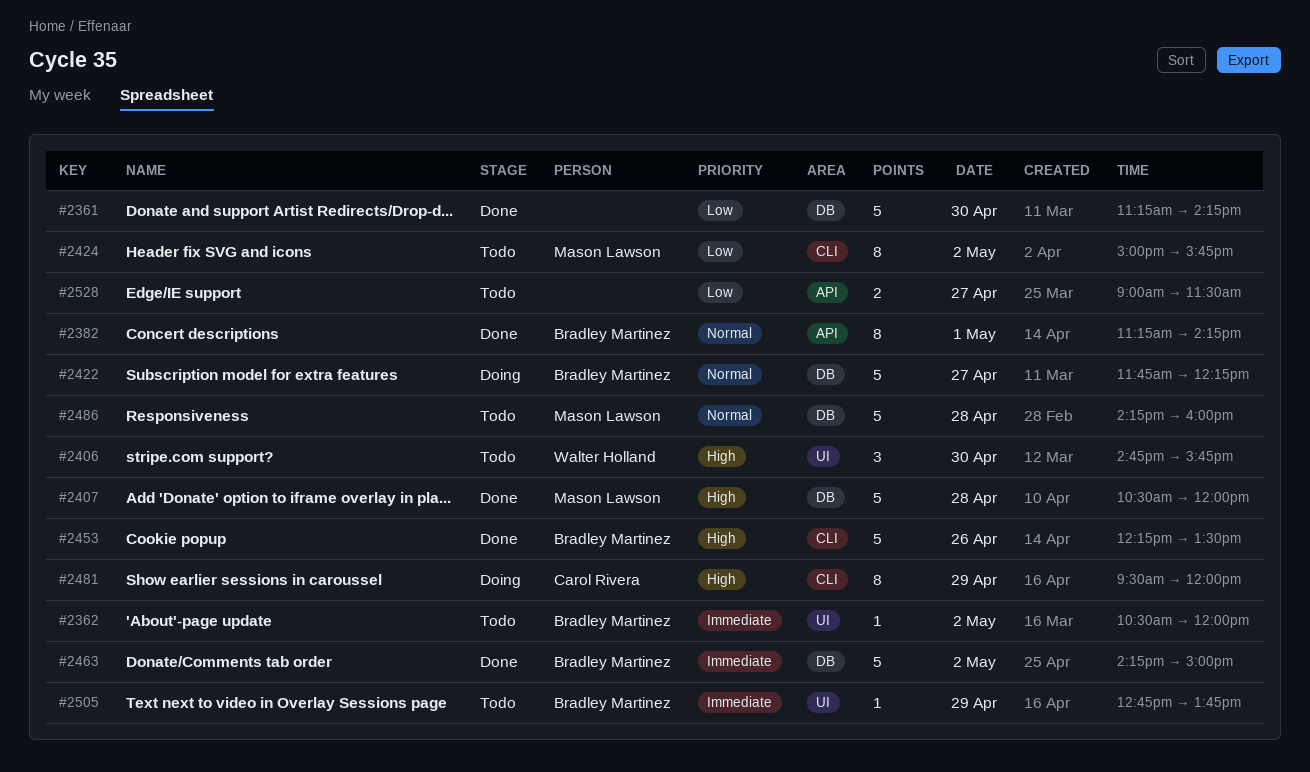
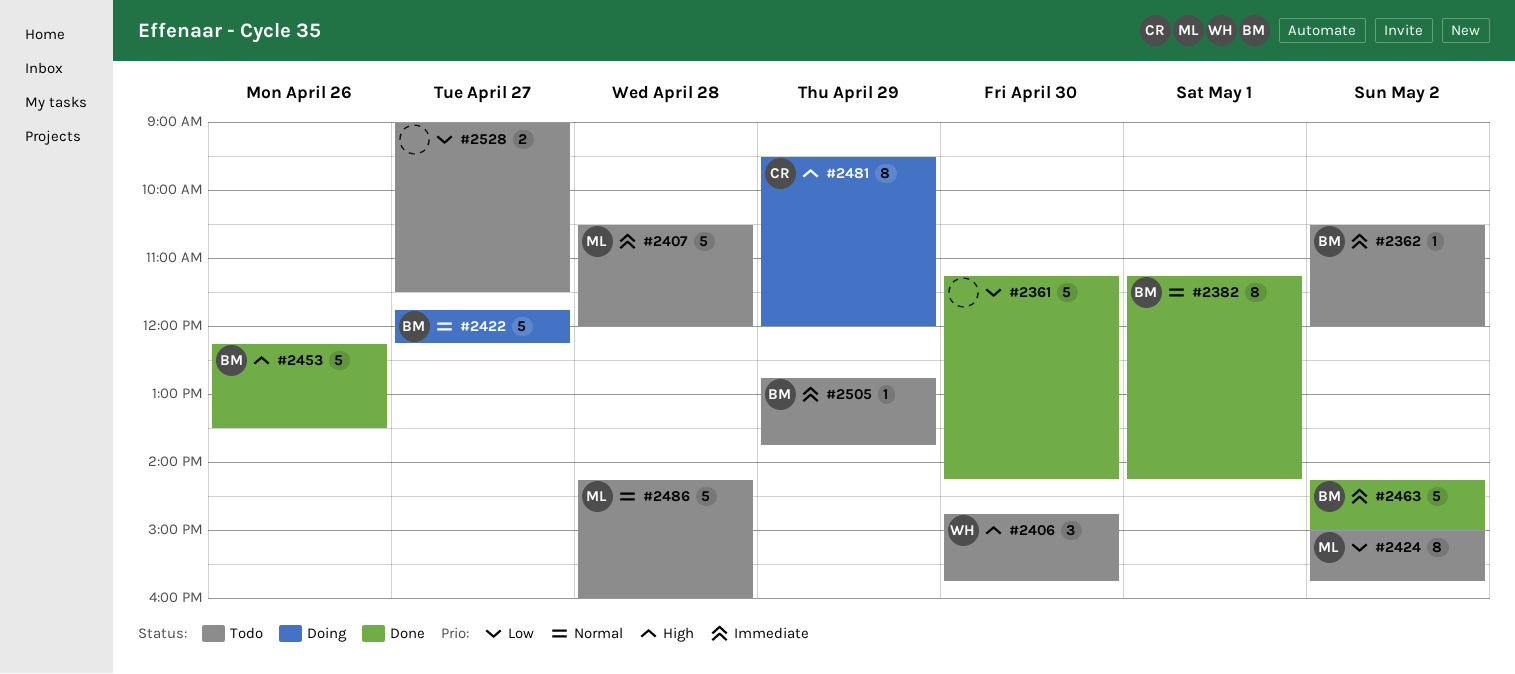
#2407, status: Done -> Todo
#2407, priority: High -> Immediate

